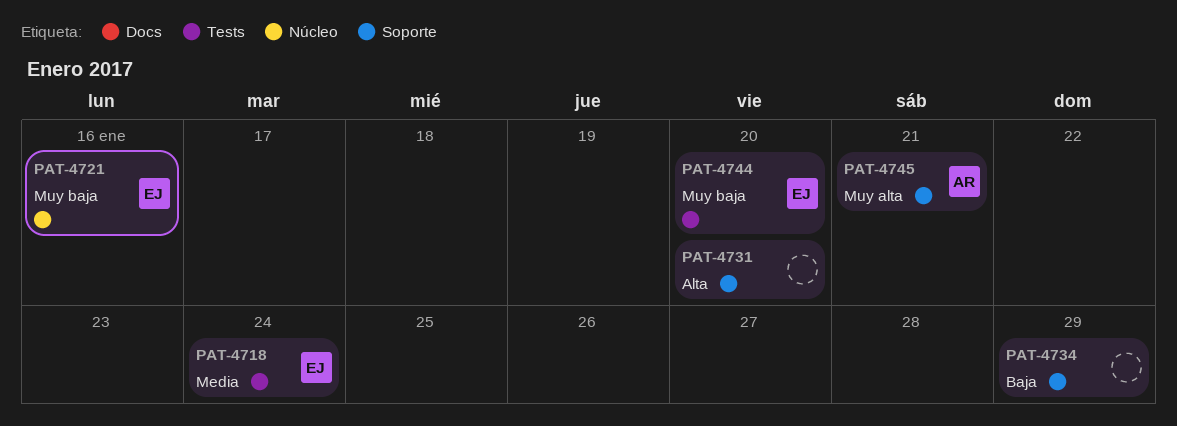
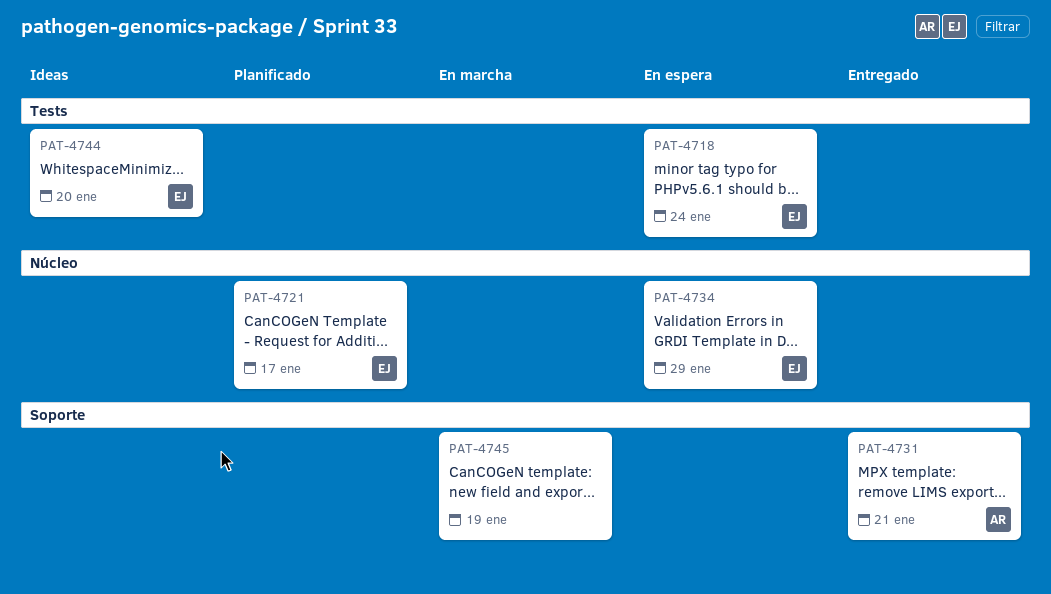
PAT-4721, due: Jan 16 -> Jan 17
PAT-4731, owner: none -> AR
PAT-4731, due: Jan 20 -> Jan 21
PAT-4734, owner: none -> EJ
PAT-4734, label: Soporte -> Núcleo
PAT-4745, owner: AR -> none
PAT-4745, due: Jan 21 -> Jan 19

